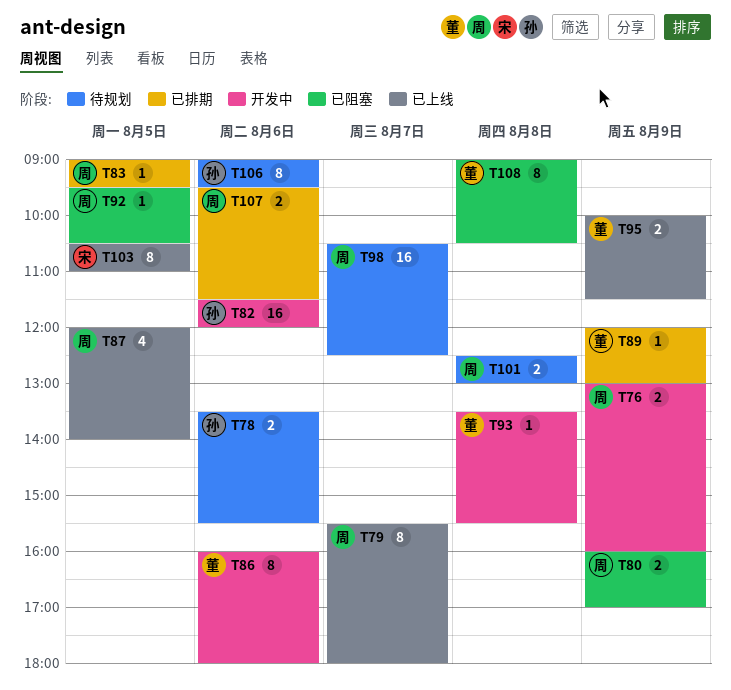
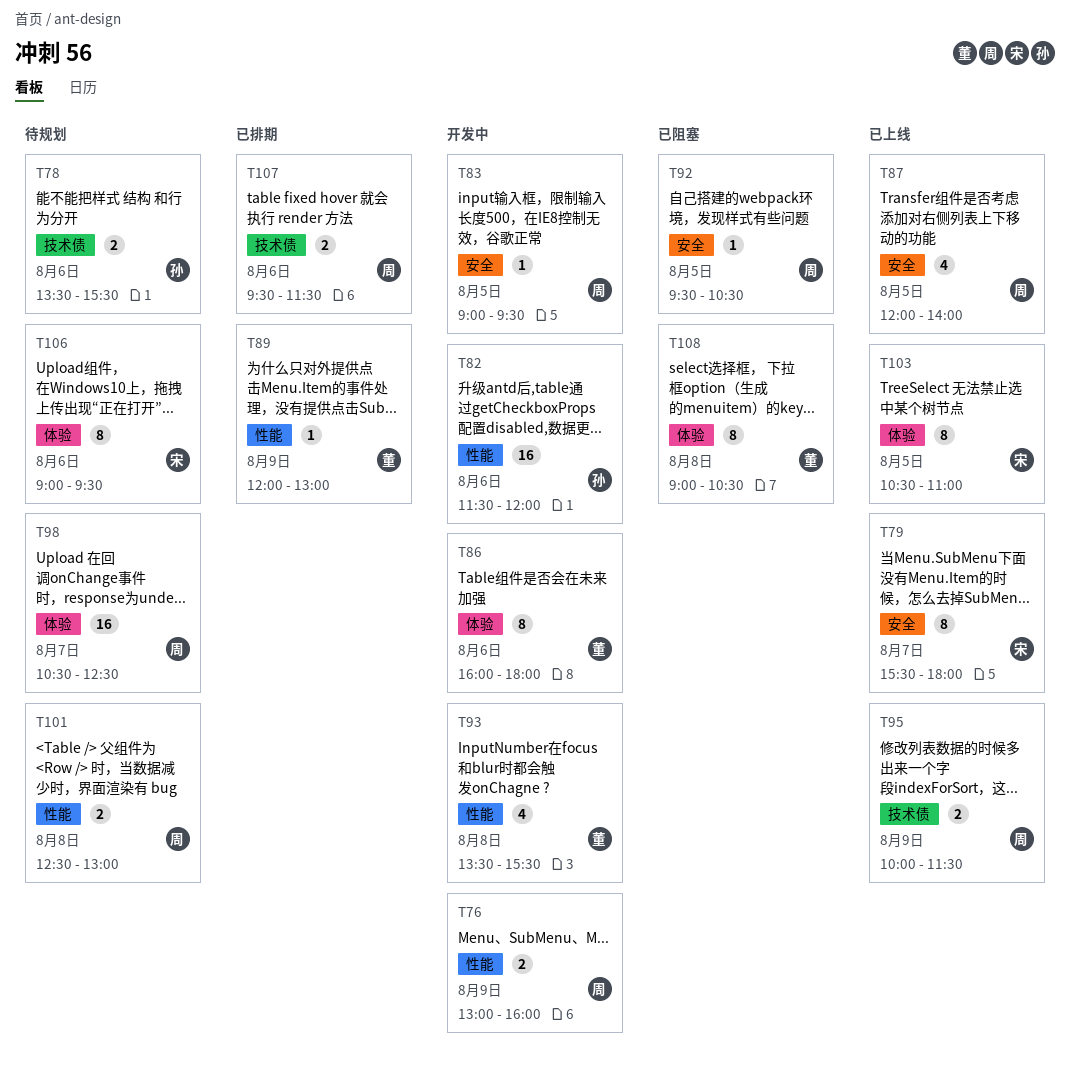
T79, owner: 周 -> 宋
T80: present -> none
T83, status: 已排期 -> 开发中
T93, estimate: 1 -> 4
T95, owner: 董 -> 周
T106, owner: 孙 -> 宋

